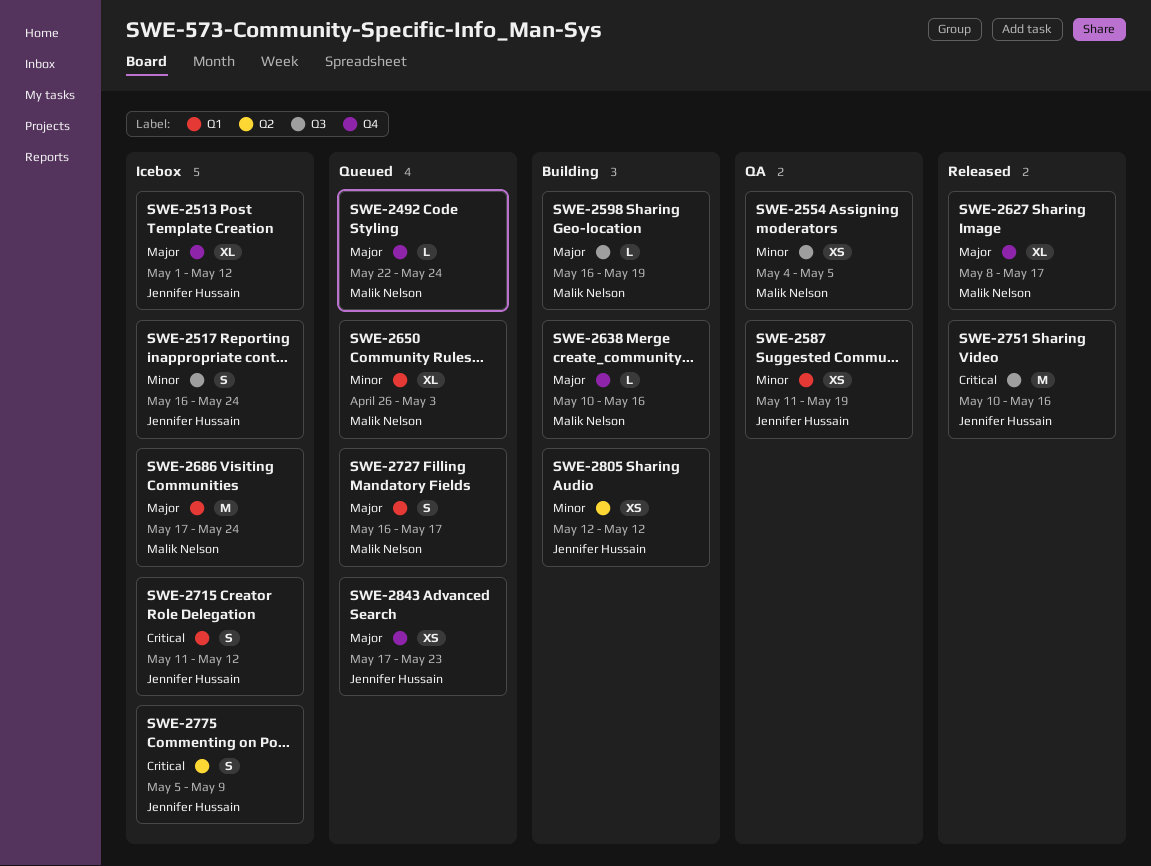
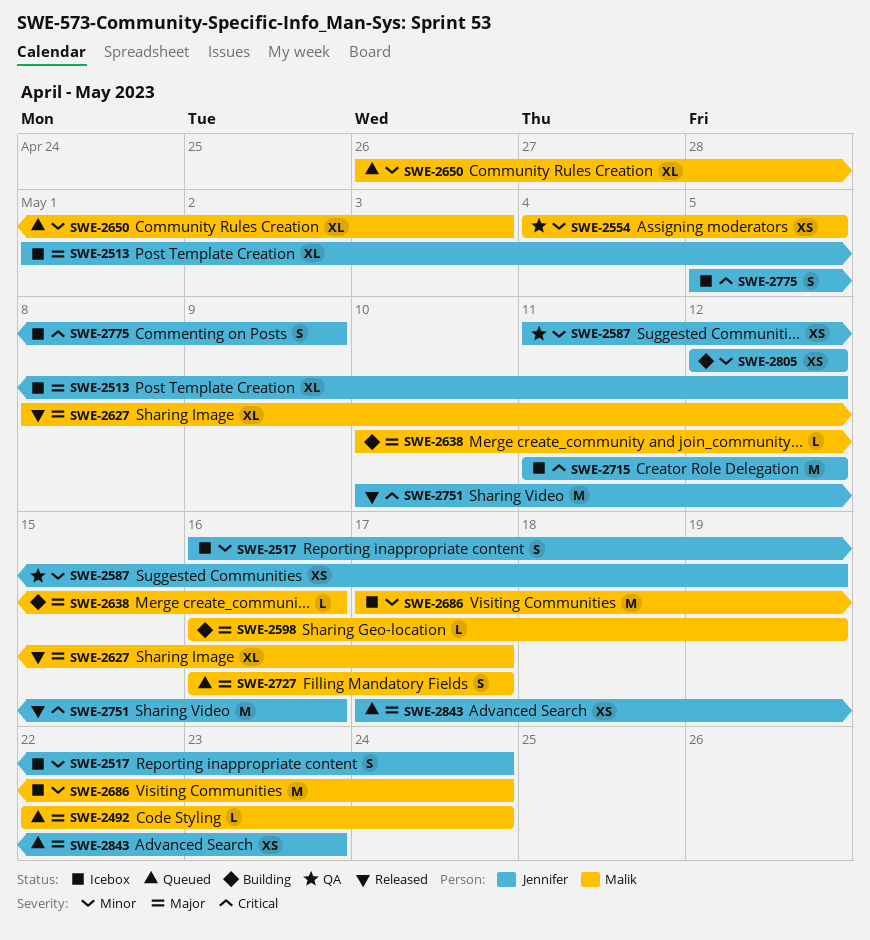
SWE-2686, priority: Major -> Minor
SWE-2715, estimate: S -> M

